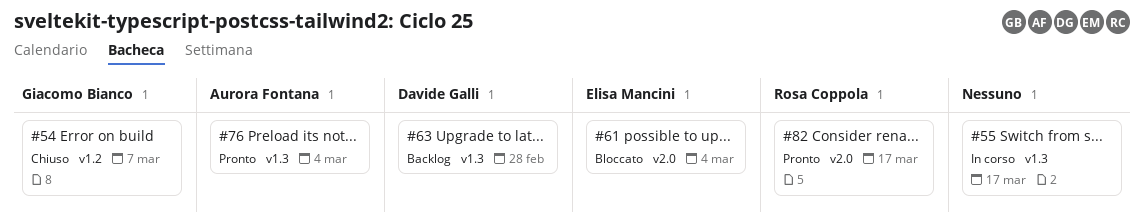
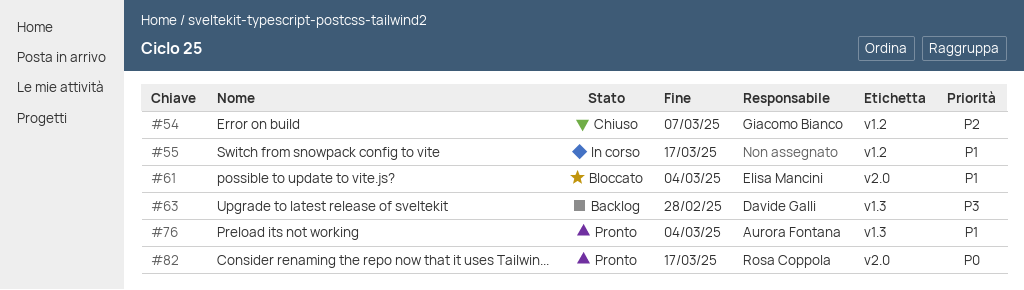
#55, label: v1.3 -> v1.2

